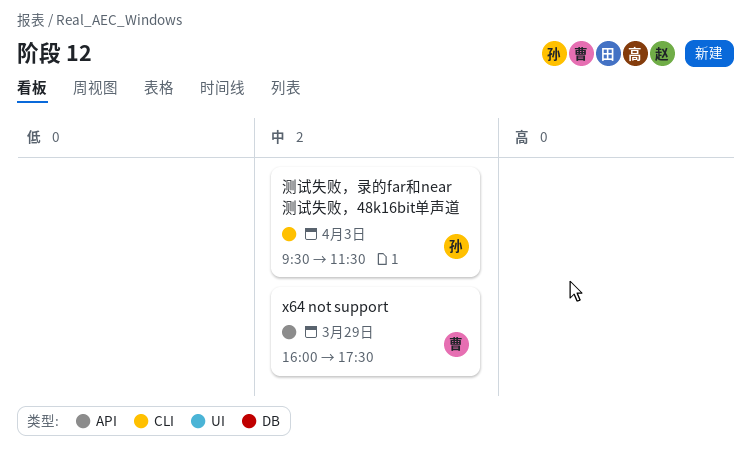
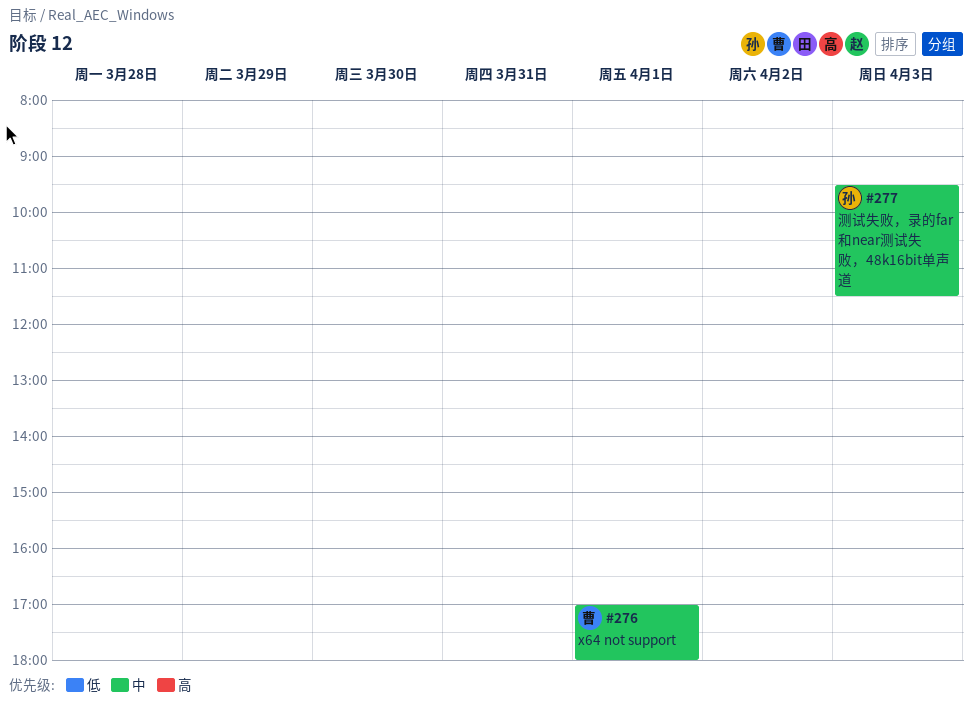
x64 not support, day: Mar 29 -> Apr 1
x64 not support, begins: 16:00 -> 17:00
x64 not support, ends: 17:30 -> 18:00

